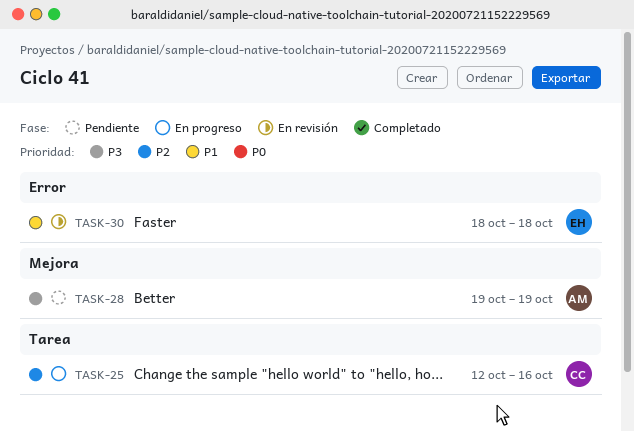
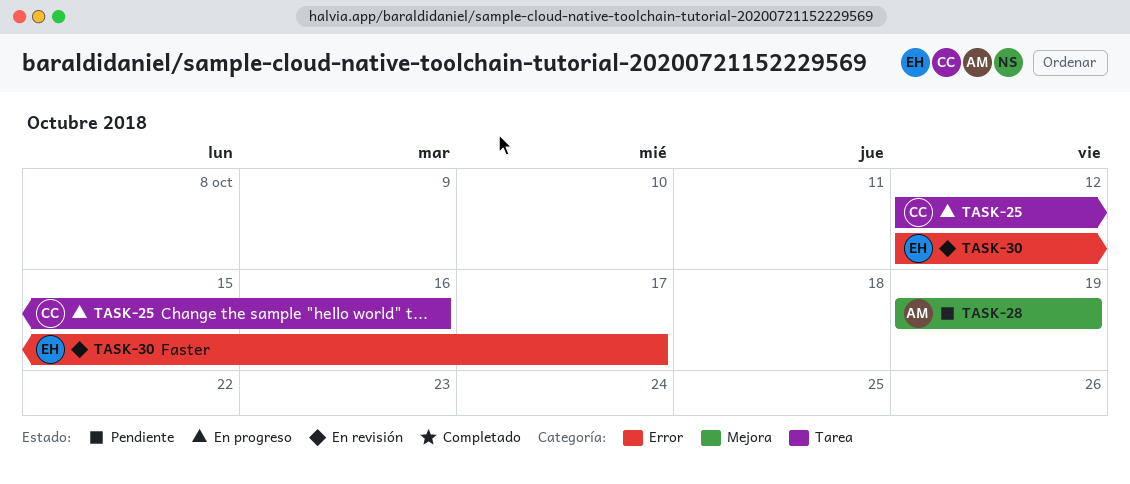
TASK-30, start: Oct 18 -> Oct 12
TASK-30, due: Oct 18 -> Oct 17

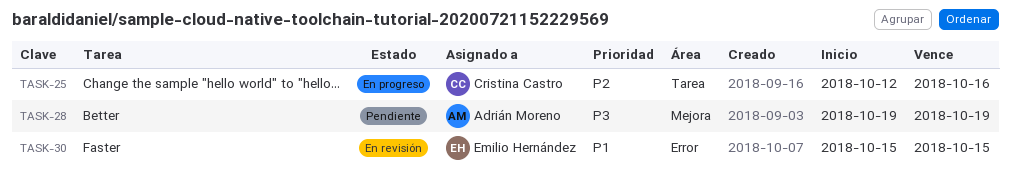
TASK-30, start: Oct 12 -> Oct 15
TASK-30, due: Oct 17 -> Oct 15

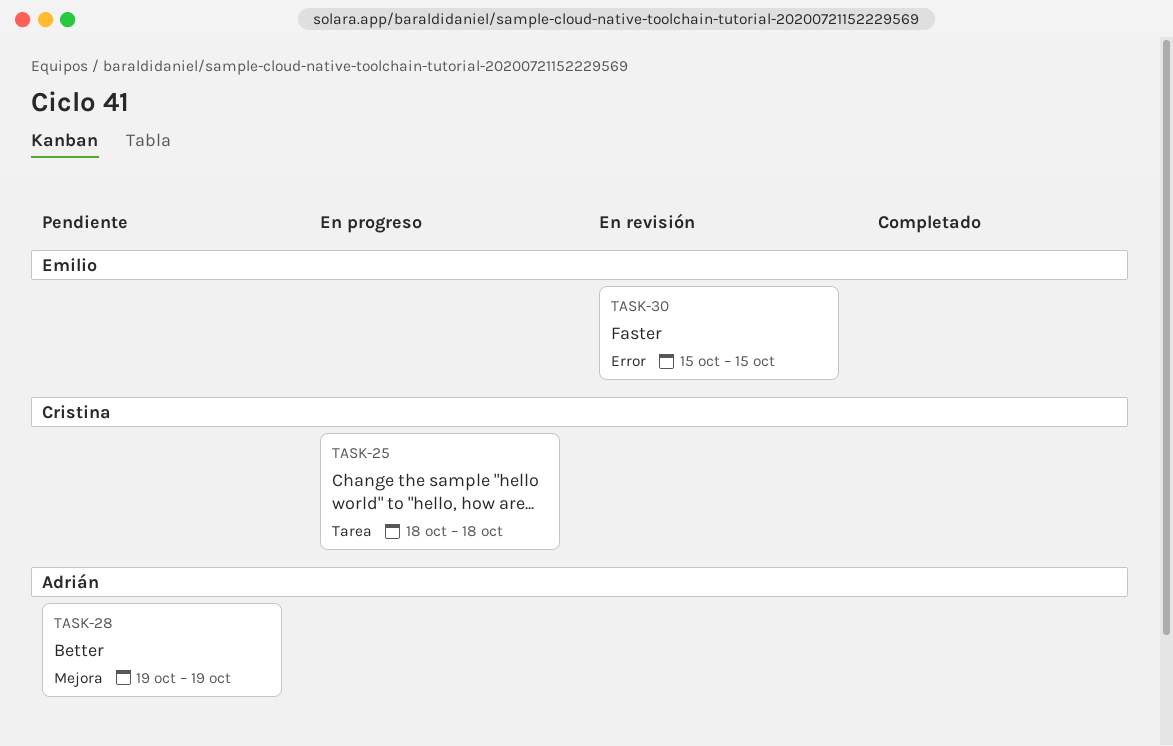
TASK-25, start: Oct 12 -> Oct 18
TASK-25, due: Oct 16 -> Oct 18

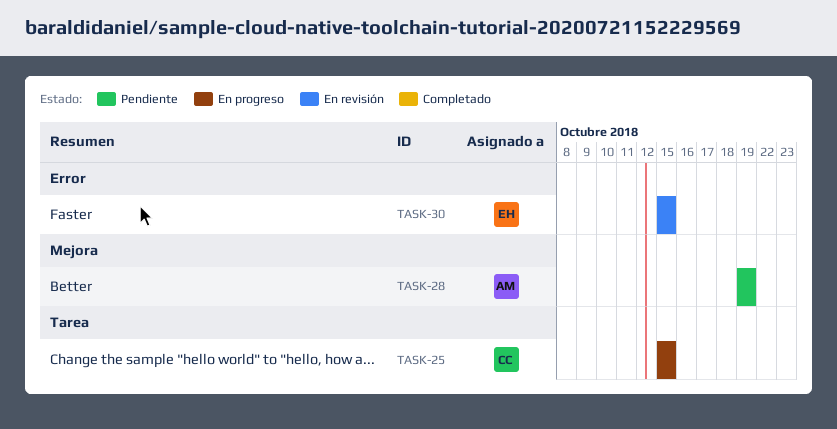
TASK-25, start: Oct 18 -> Oct 15
TASK-25, due: Oct 18 -> Oct 15

